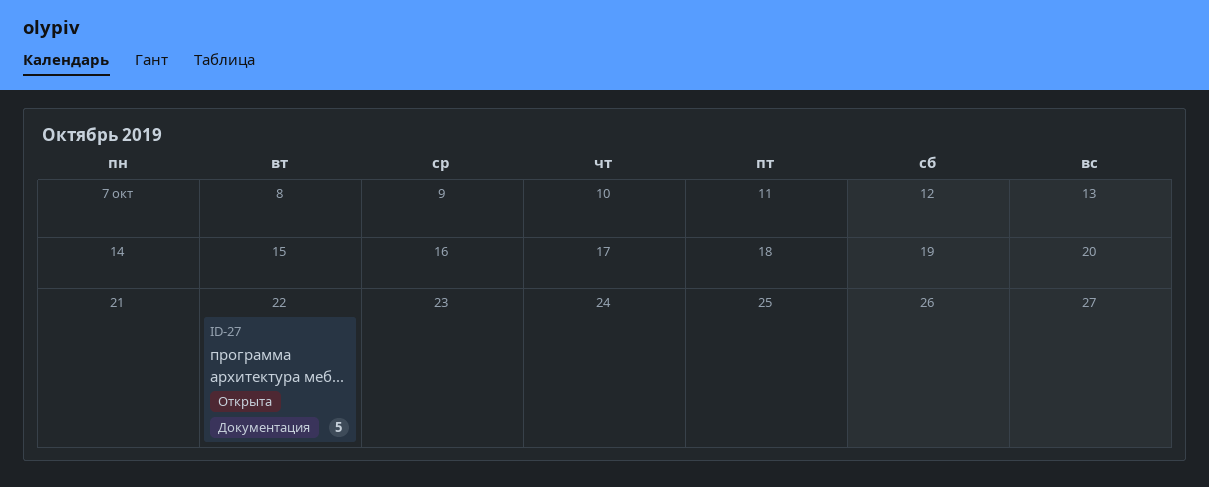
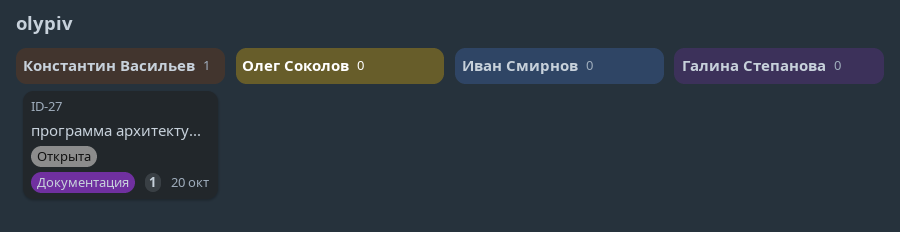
ID-27, estimate: 5 -> 1
ID-27, due: Oct 22 -> Oct 20

